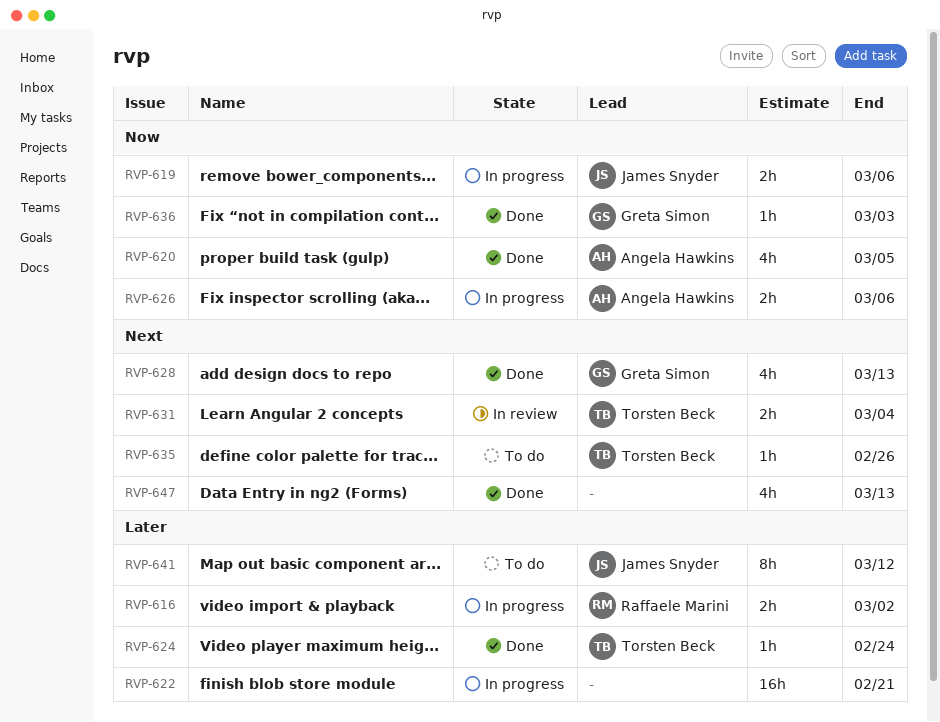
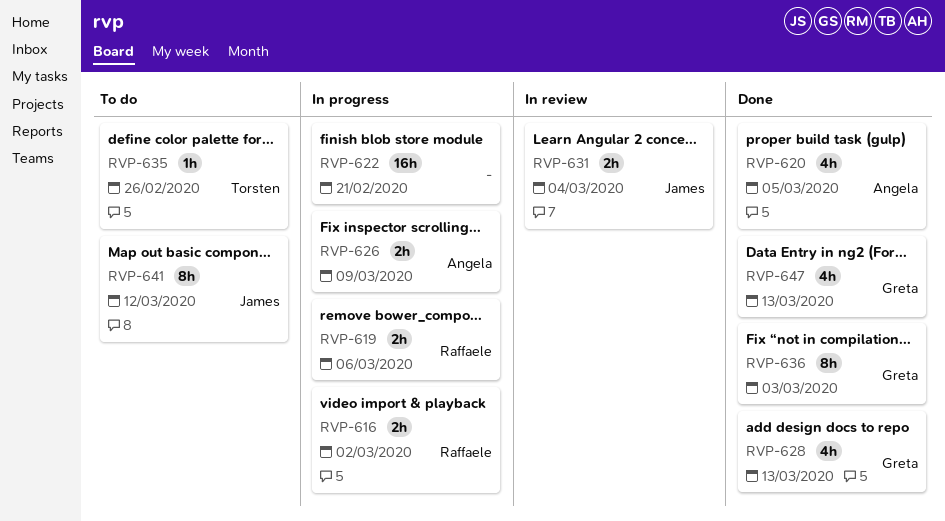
RVP-619, owner: James Snyder -> Raffaele Marini
RVP-624: present -> none
RVP-626, due: Mar 6 -> Mar 9
RVP-631, owner: Torsten Beck -> James Snyder
RVP-636, estimate: 1h -> 8h
RVP-647, owner: none -> Greta Simon

